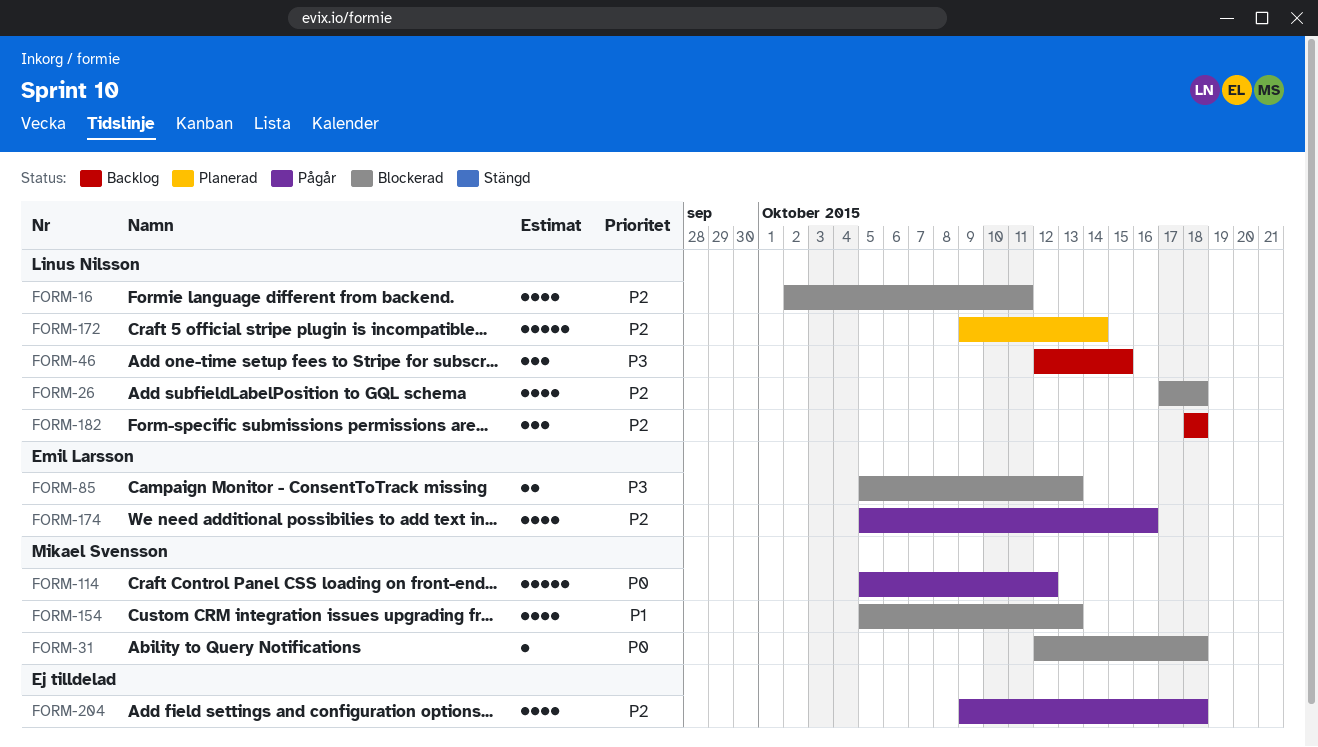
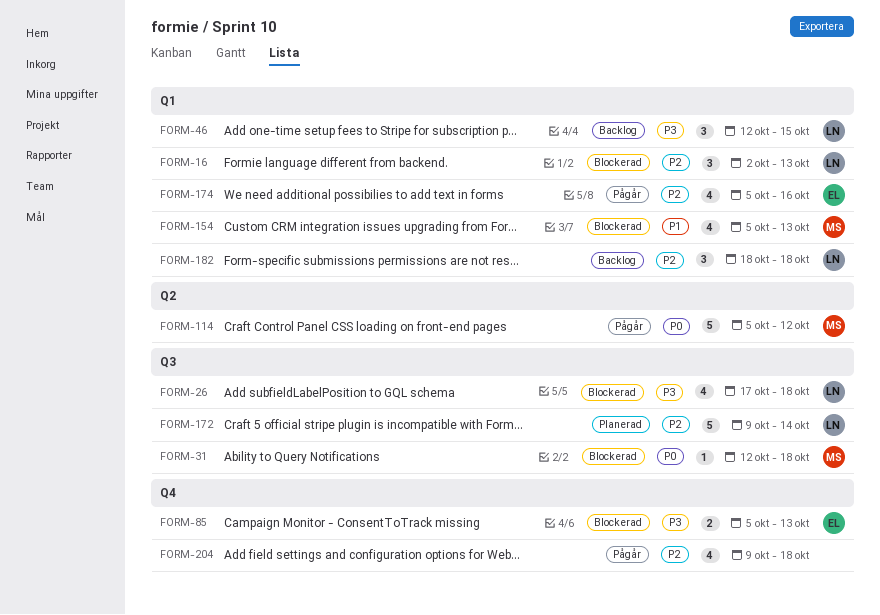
FORM-16, estimate: 4 -> 3
FORM-16, due: Oct 11 -> Oct 13
FORM-26, priority: P2 -> P3

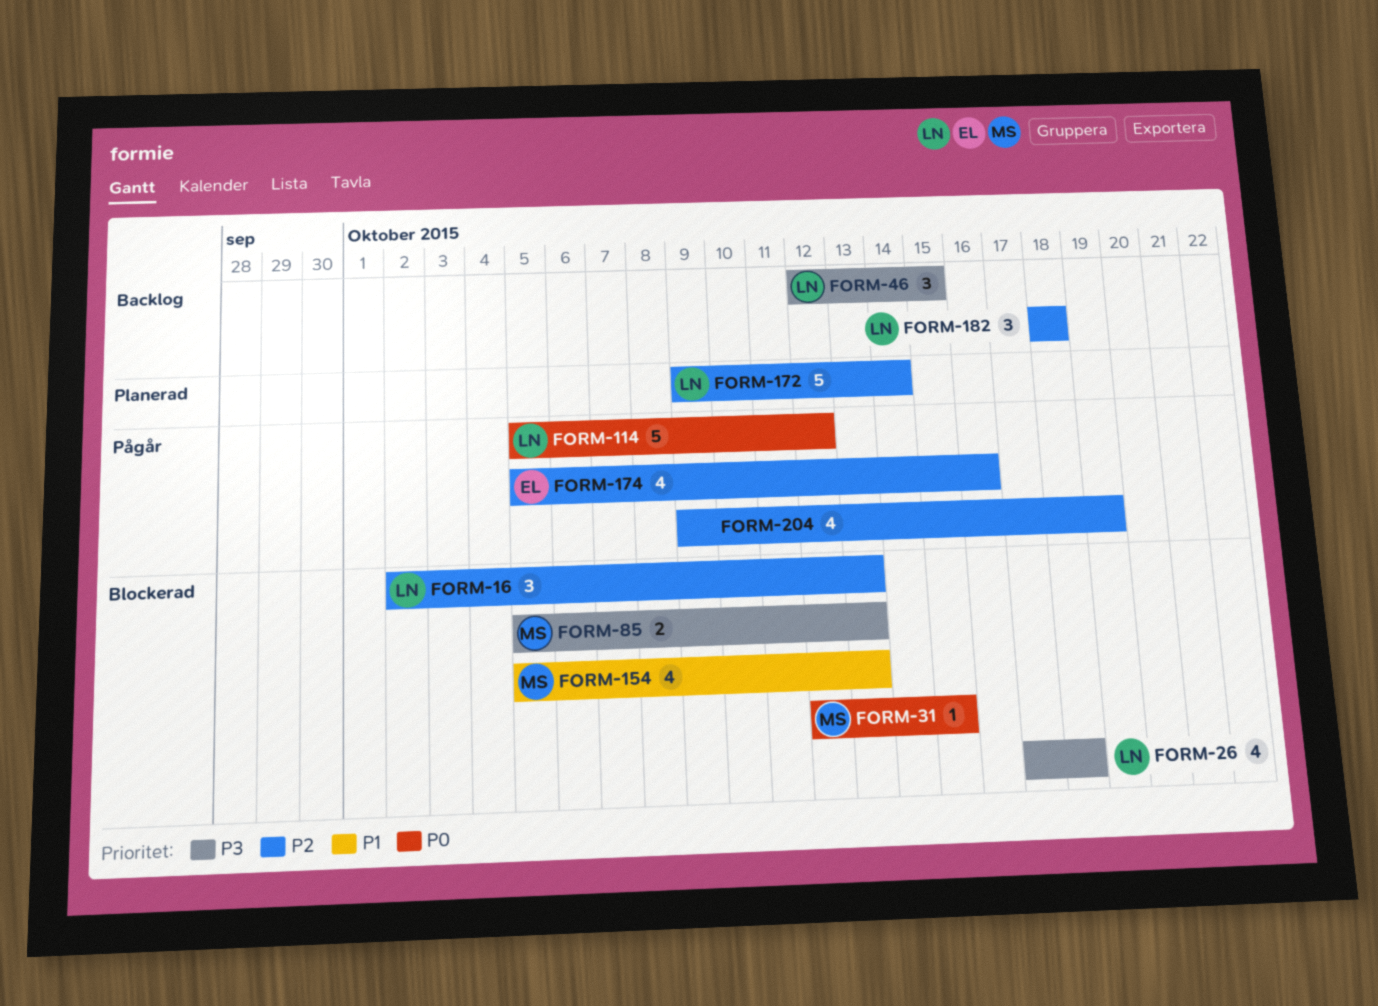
FORM-31, due: Oct 18 -> Oct 15
FORM-85, owner: EL -> MS
FORM-114, owner: MS -> LN
FORM-204, due: Oct 18 -> Oct 19

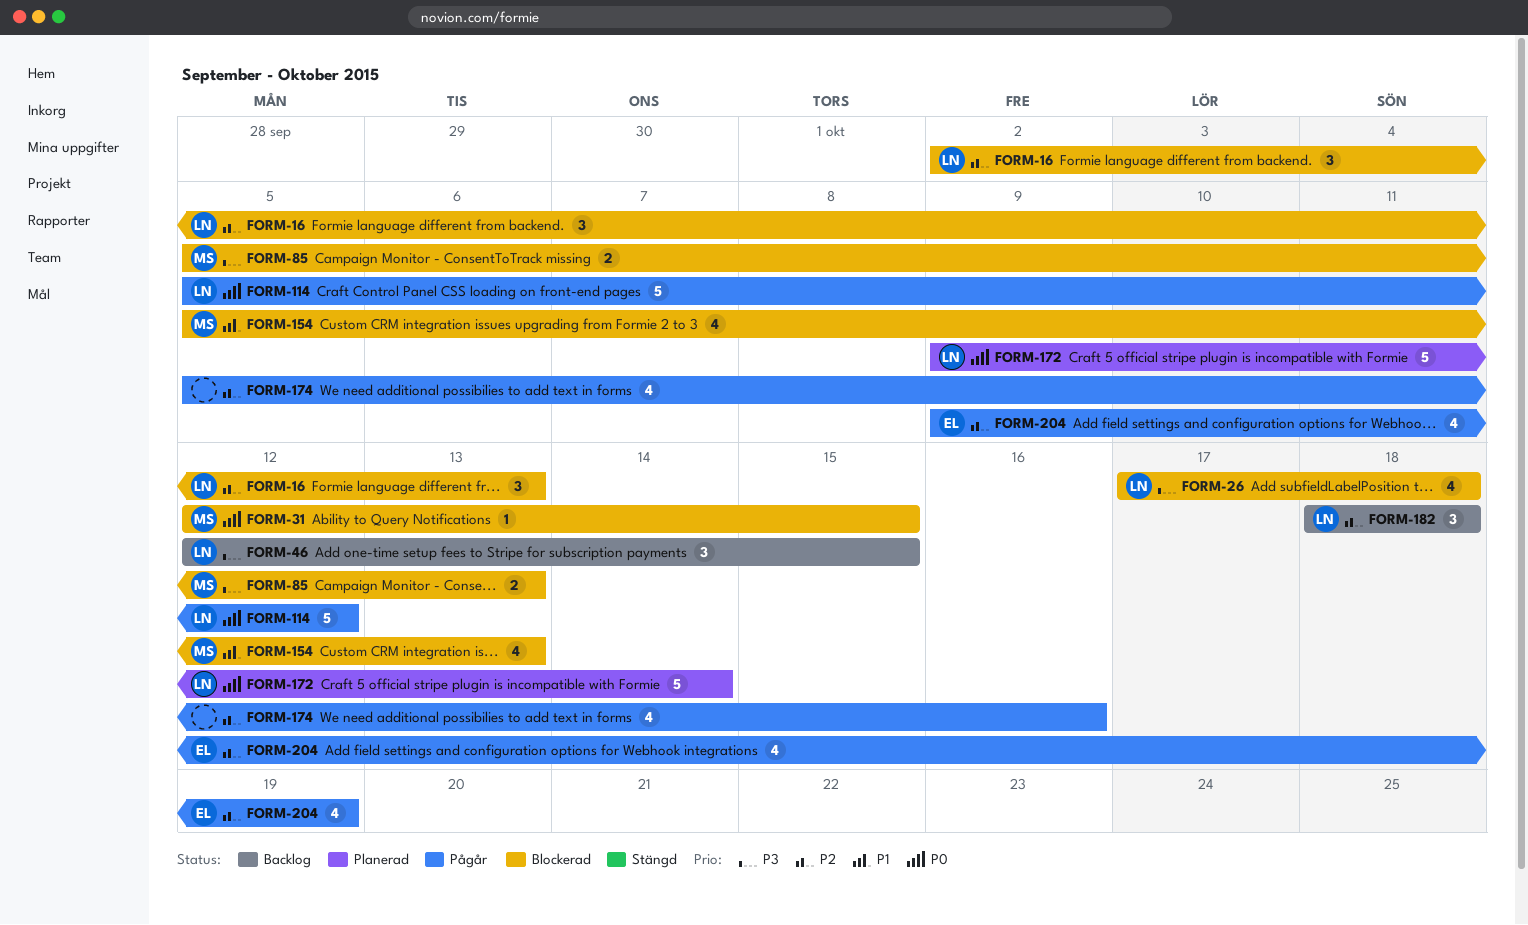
FORM-172, priority: P2 -> P0
FORM-174, owner: EL -> none
FORM-204, owner: none -> EL

